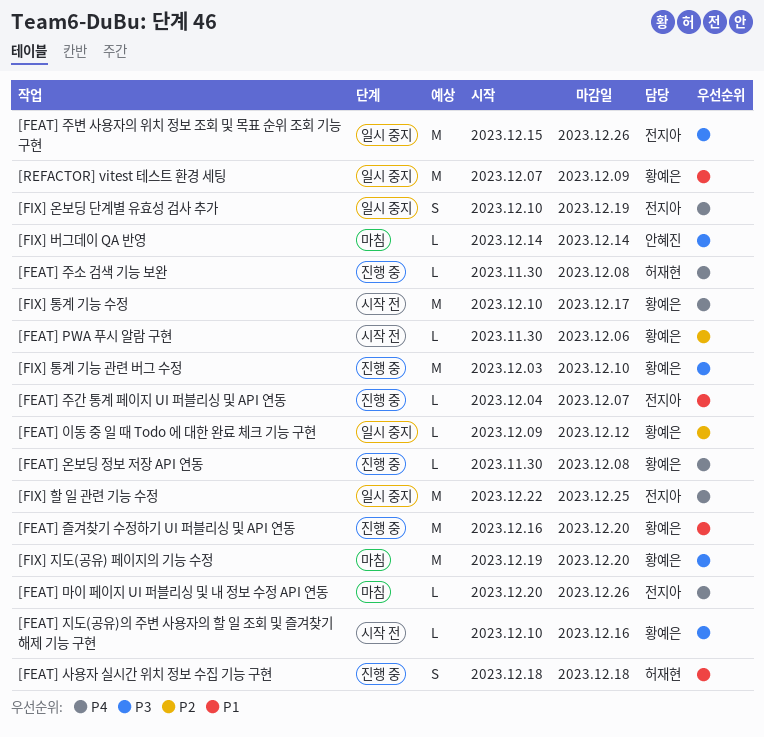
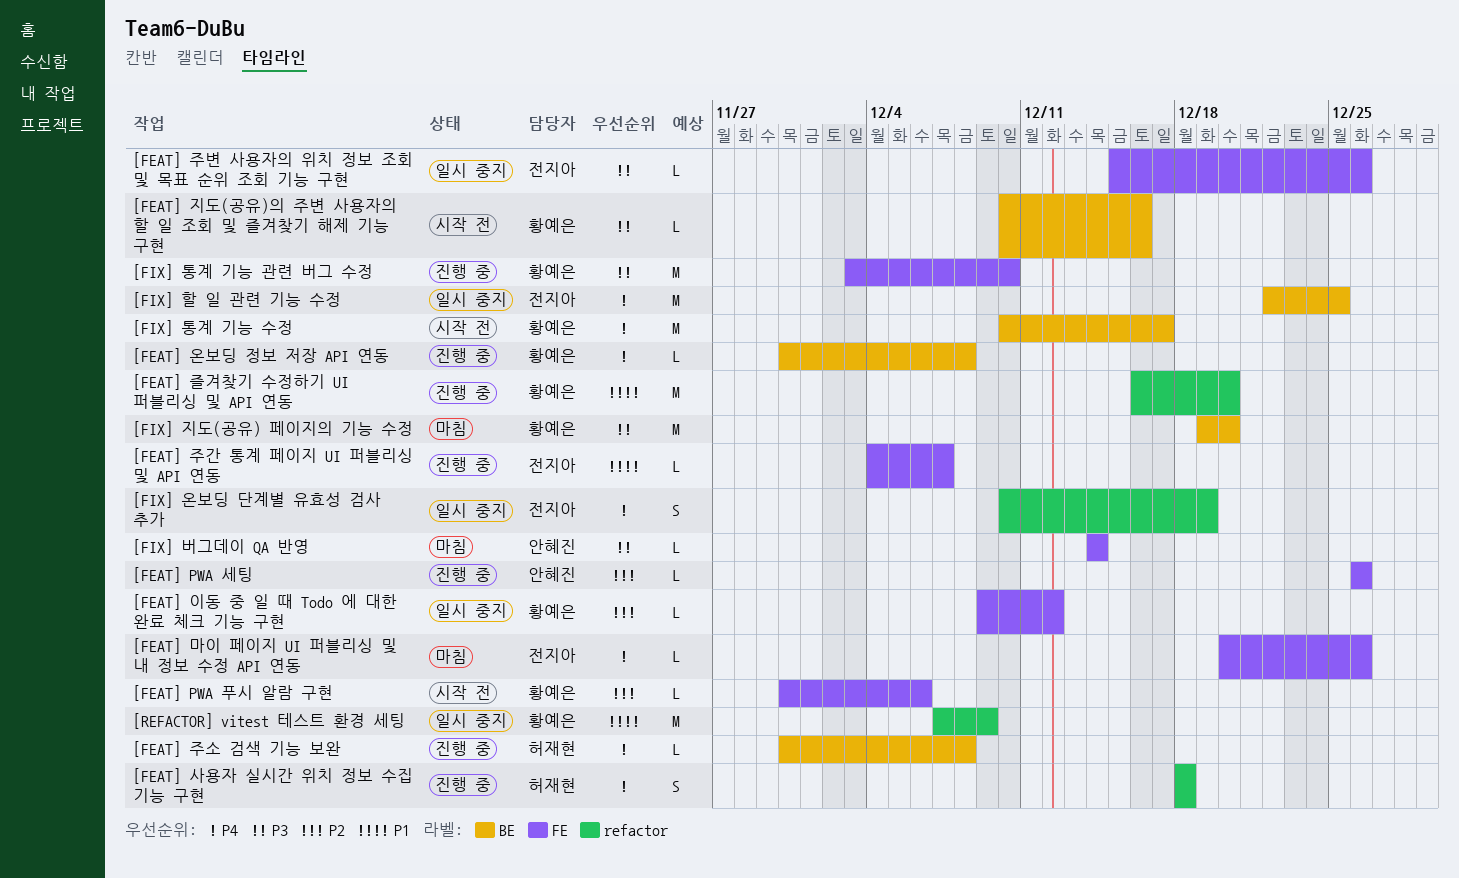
[FEAT] PWA 세팅: none -> present
[FEAT] 사용자 실시간 위치 정보 수집 기능 구현, priority: P1 -> P4
[FEAT] 주변 사용자의 위치 정보 조회 및 목표 순위 조회 기능 구현, estimate: M -> L

